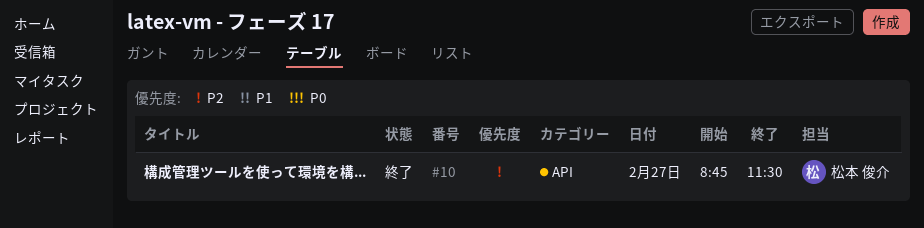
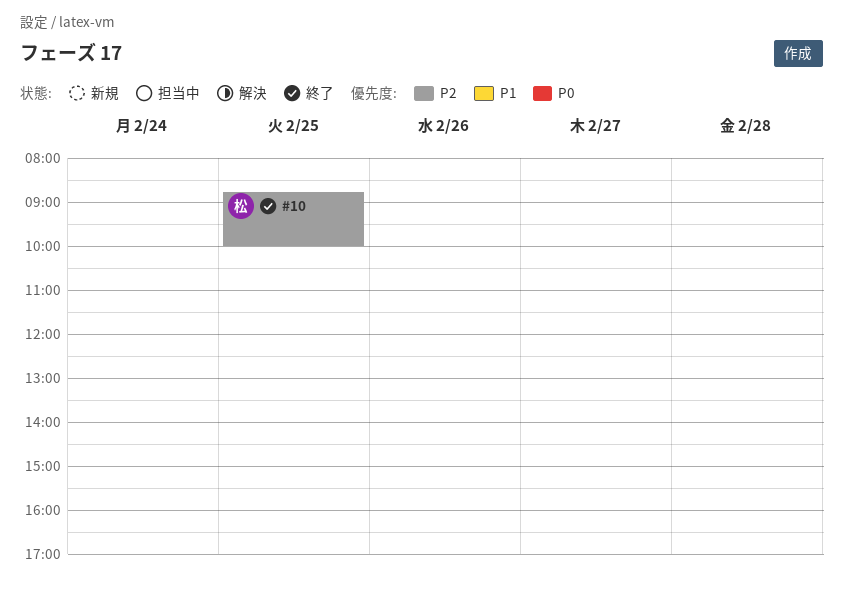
#10, day: Feb 27 -> Feb 25
#10, ends: 11:30 -> 10:00

